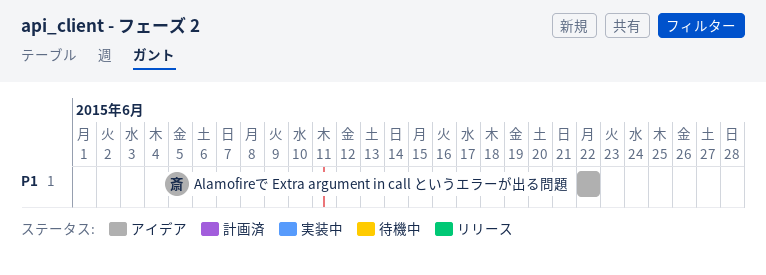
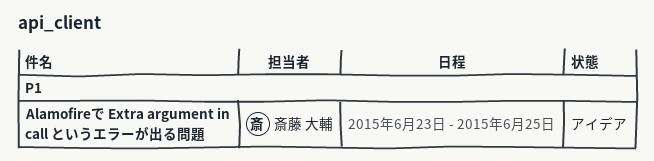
Alamofireで Extra argument in call というエラーが出る問題, start: Jun 22 -> Jun 23
Alamofireで Extra argument in call というエラーが出る問題, due: Jun 22 -> Jun 25

